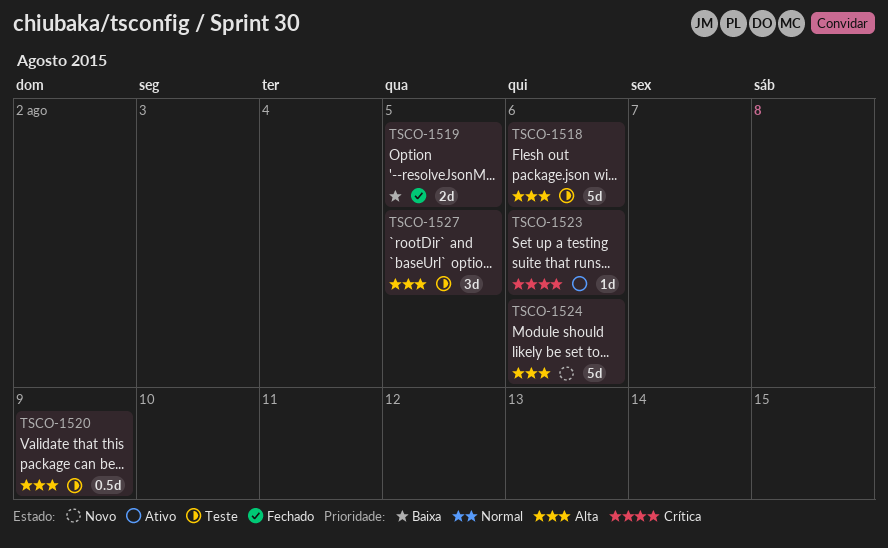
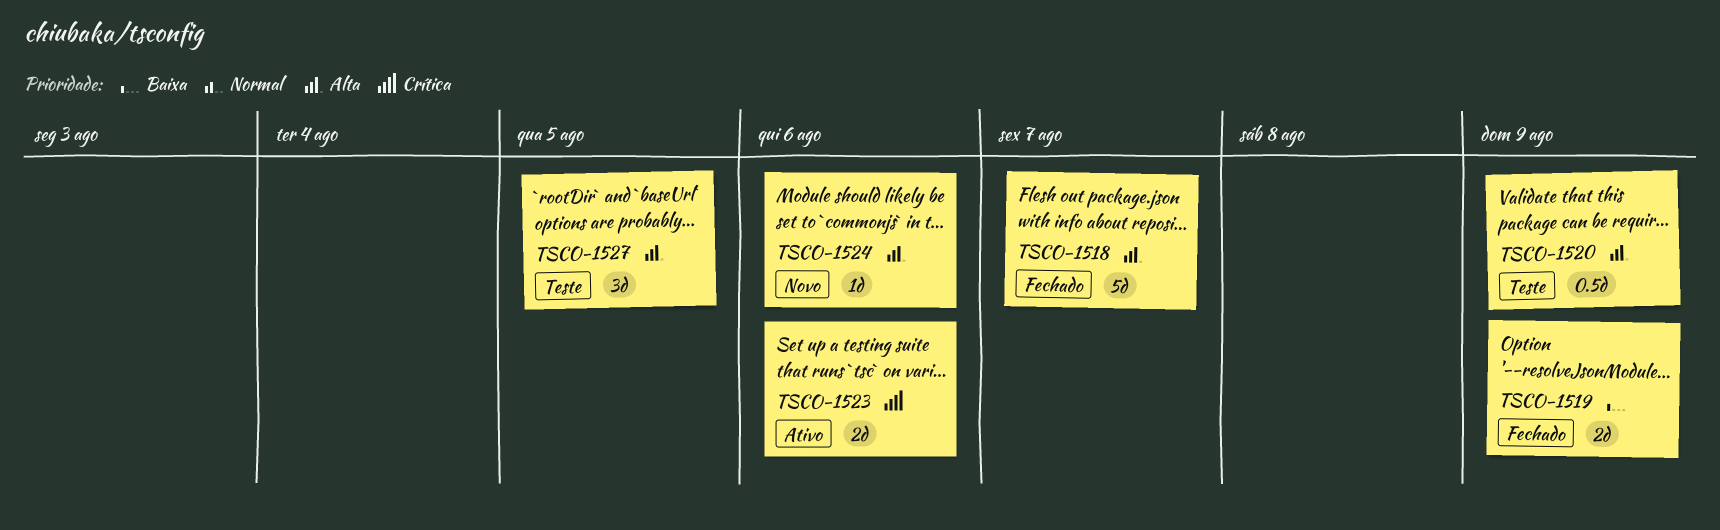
TSCO-1518, status: Teste -> Fechado
TSCO-1518, due: Aug 6 -> Aug 7
TSCO-1519, due: Aug 5 -> Aug 9
TSCO-1523, estimate: 1d -> 2d
TSCO-1524, estimate: 5d -> 1d

